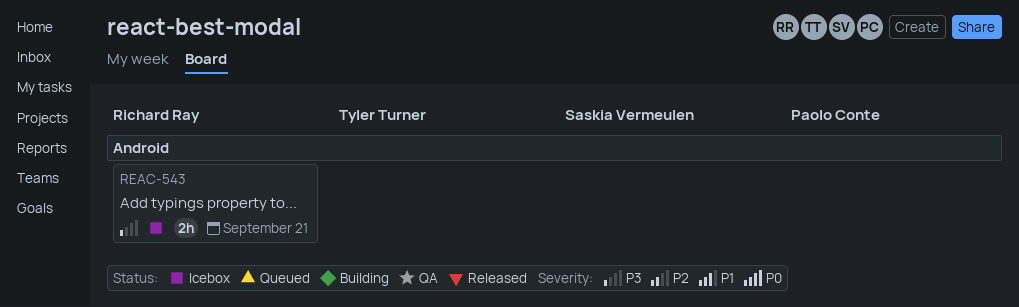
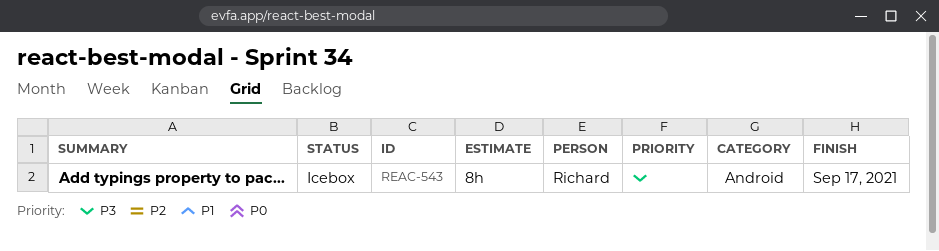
REAC-543, estimate: 2h -> 8h
REAC-543, due: Sep 21 -> Sep 17

